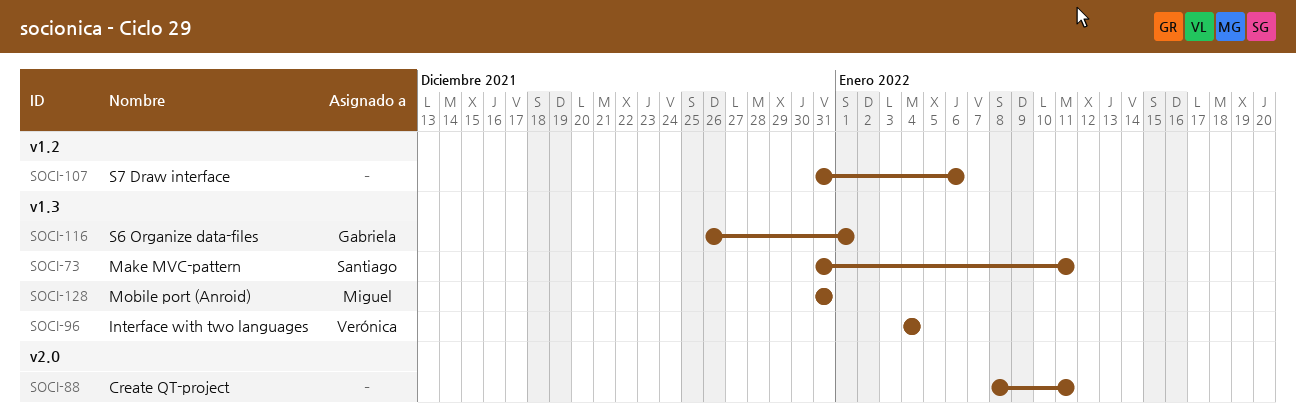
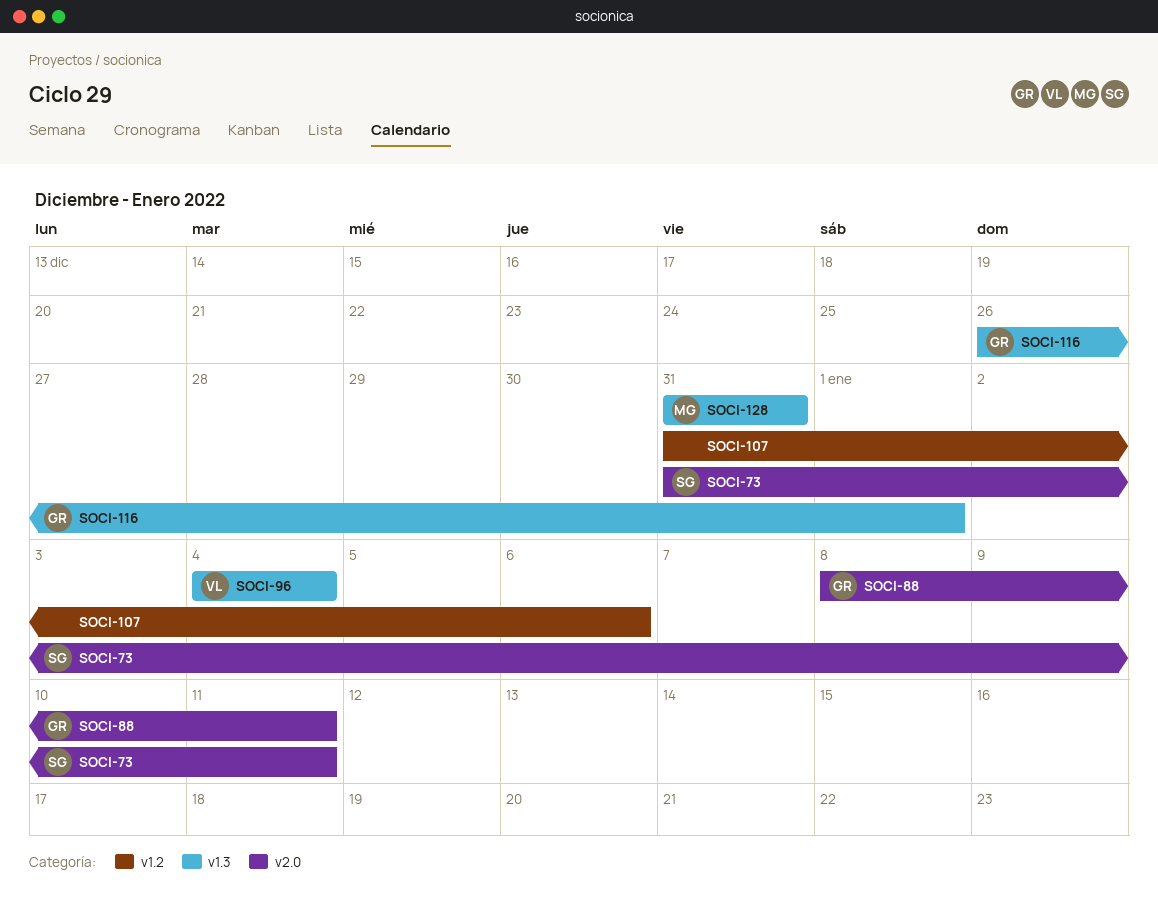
SOCI-73, label: v1.3 -> v2.0
SOCI-88, owner: none -> Gabriela

